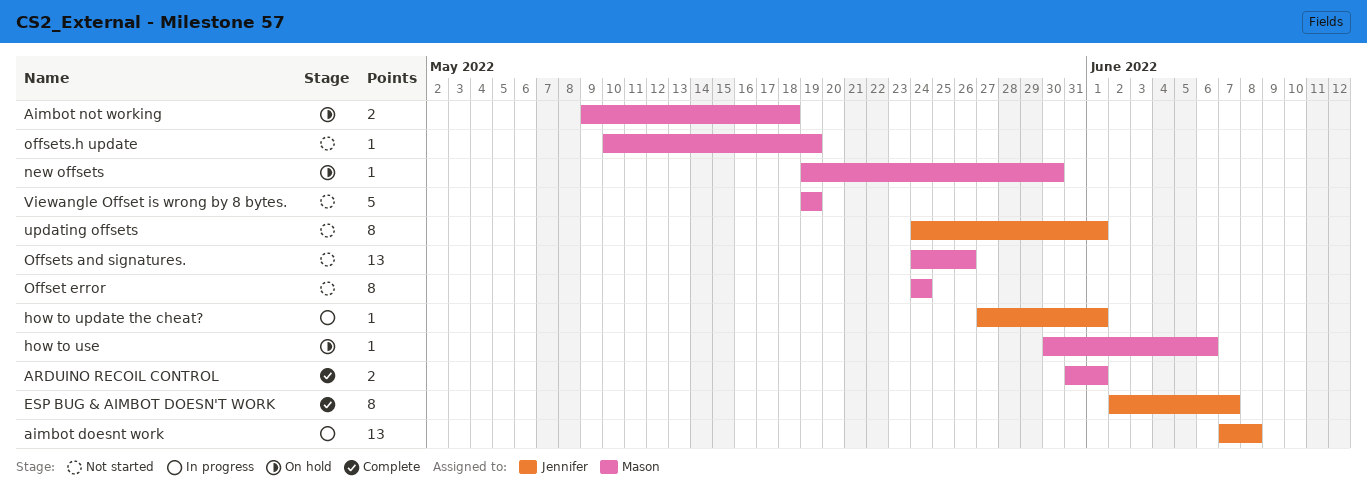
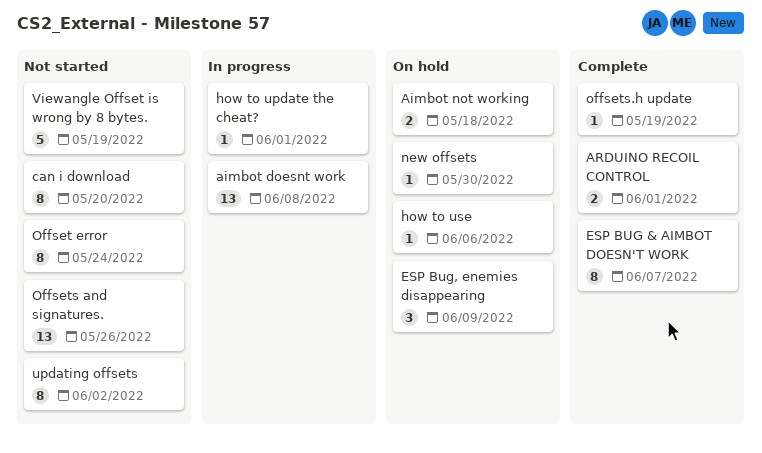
can i download: none -> present
ESP Bug, enemies disappearing: none -> present
offsets.h update, status: Not started -> Complete
updating offsets, due: Jun 1 -> Jun 2

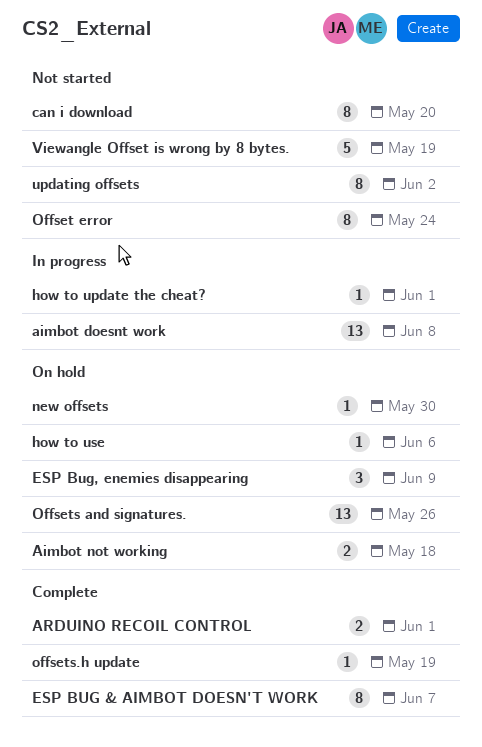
Offsets and signatures., status: Not started -> On hold

